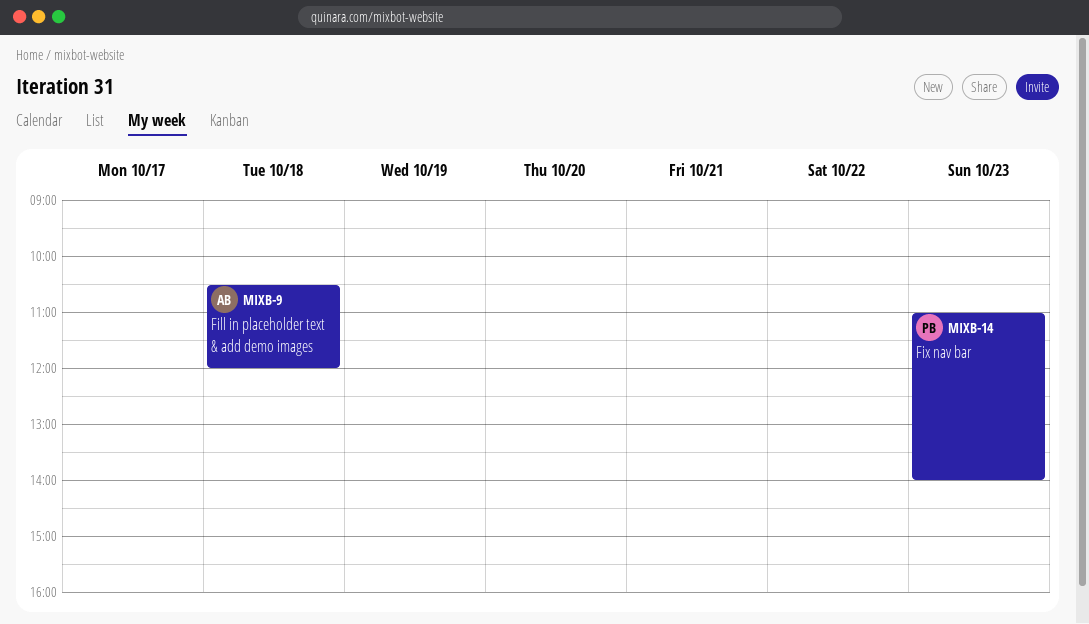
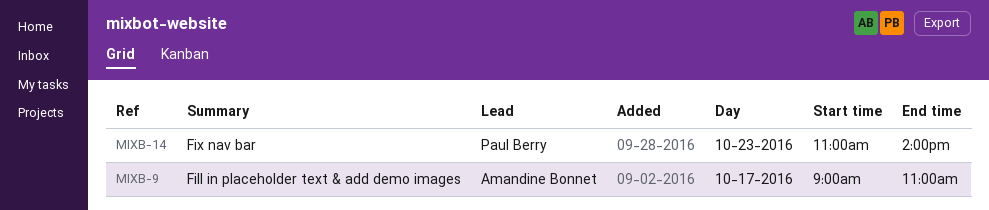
MIXB-9, day: Oct 18 -> Oct 17
MIXB-9, begins: 10:30 -> 09:00
MIXB-9, ends: 12:00 -> 11:00

